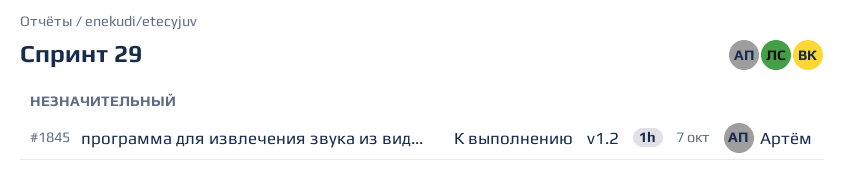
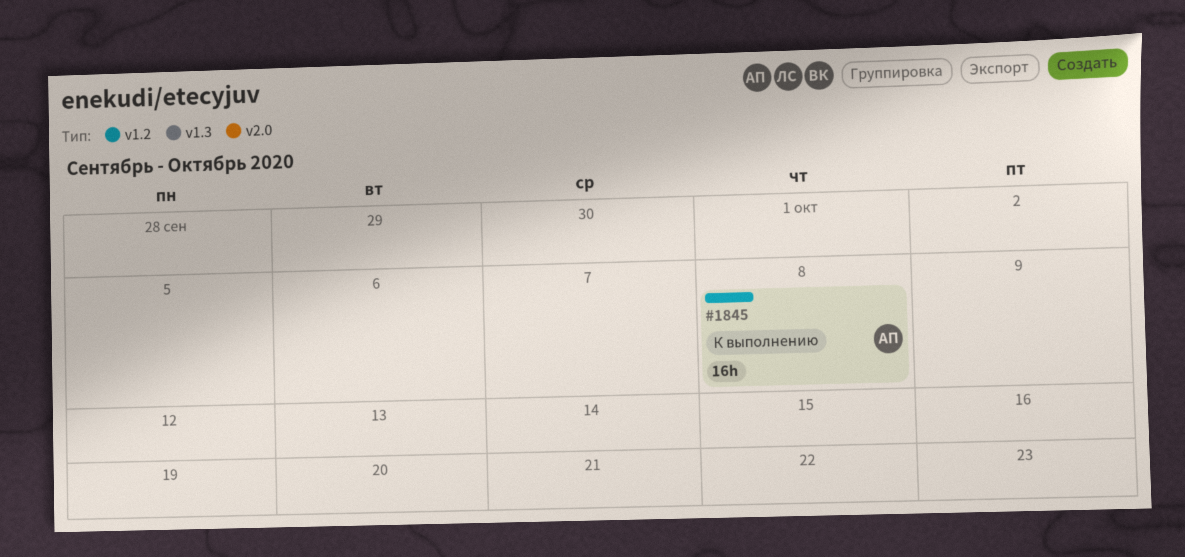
#1845, estimate: 1h -> 16h
#1845, due: Oct 7 -> Oct 8

